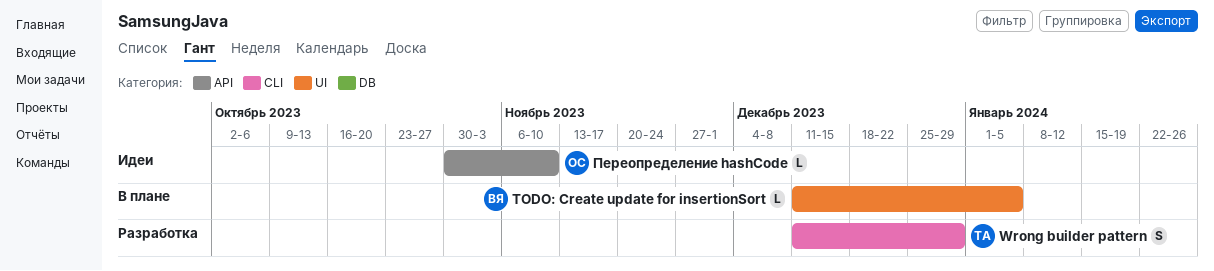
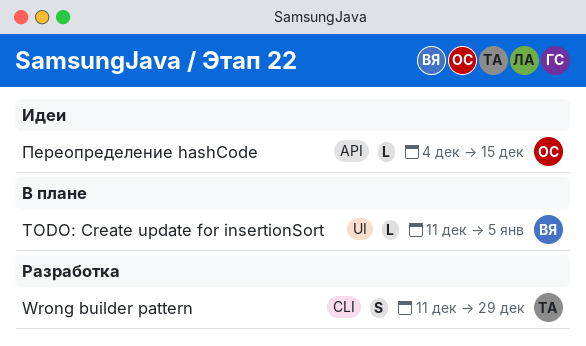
Переопределение hashCode, start: Oct 30 -> Dec 4
Переопределение hashCode, due: Nov 10 -> Dec 15

